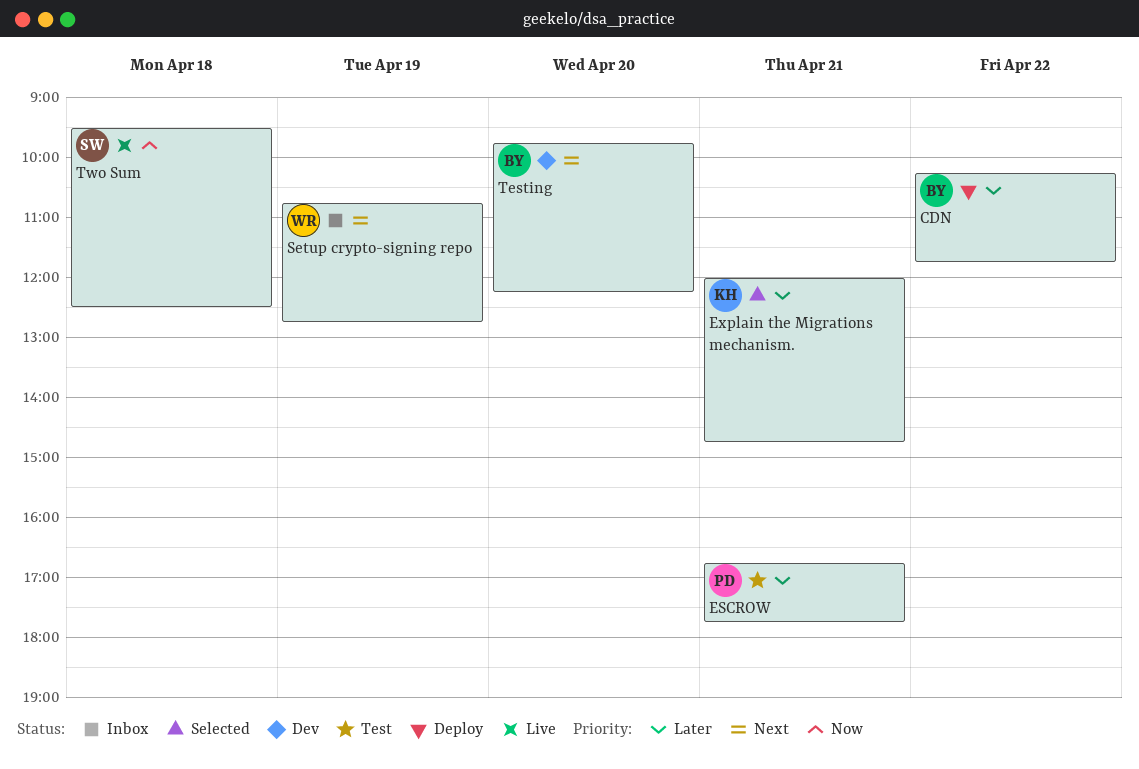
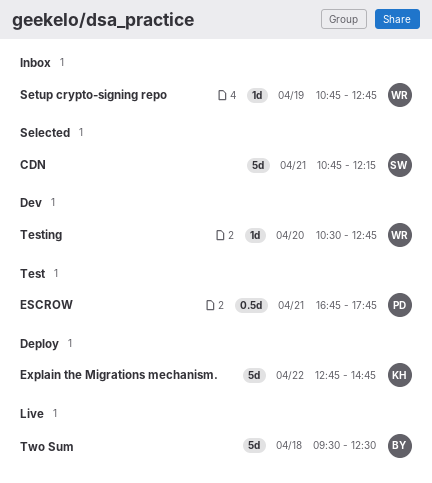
CDN, status: Deploy -> Selected
CDN, owner: BY -> SW
CDN, day: Apr 22 -> Apr 21
CDN, begins: 10:15 -> 10:45
CDN, ends: 11:45 -> 12:15
Explain the Migrations mechanism., status: Selected -> Deploy
Explain the Migrations mechanism., day: Apr 21 -> Apr 22
Explain the Migrations mechanism., begins: 12:00 -> 12:45
Testing, owner: BY -> WR
Testing, begins: 09:45 -> 10:30
Testing, ends: 12:15 -> 12:45
Two Sum, owner: SW -> BY

